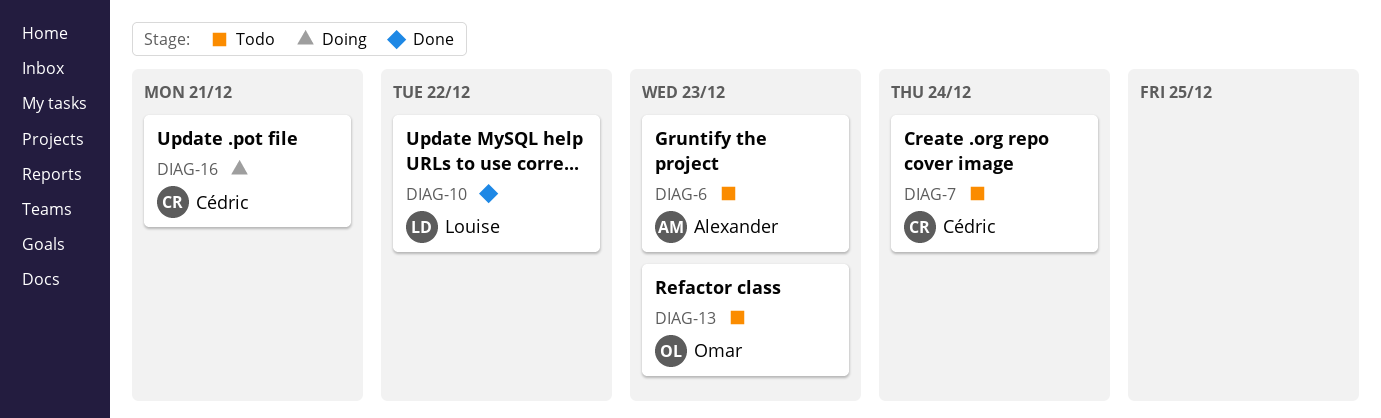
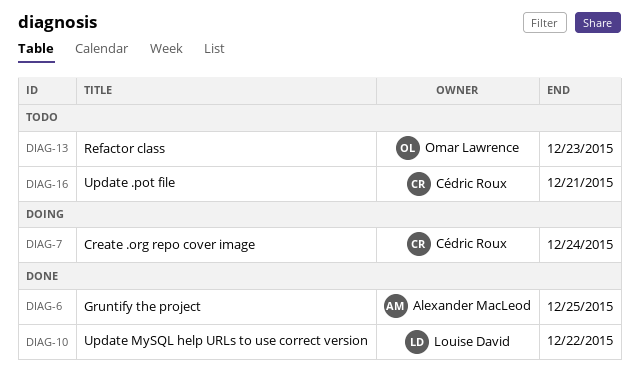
DIAG-6, status: Todo -> Done
DIAG-6, due: Dec 23 -> Dec 25
DIAG-7, status: Todo -> Doing
DIAG-16, status: Doing -> Todo

